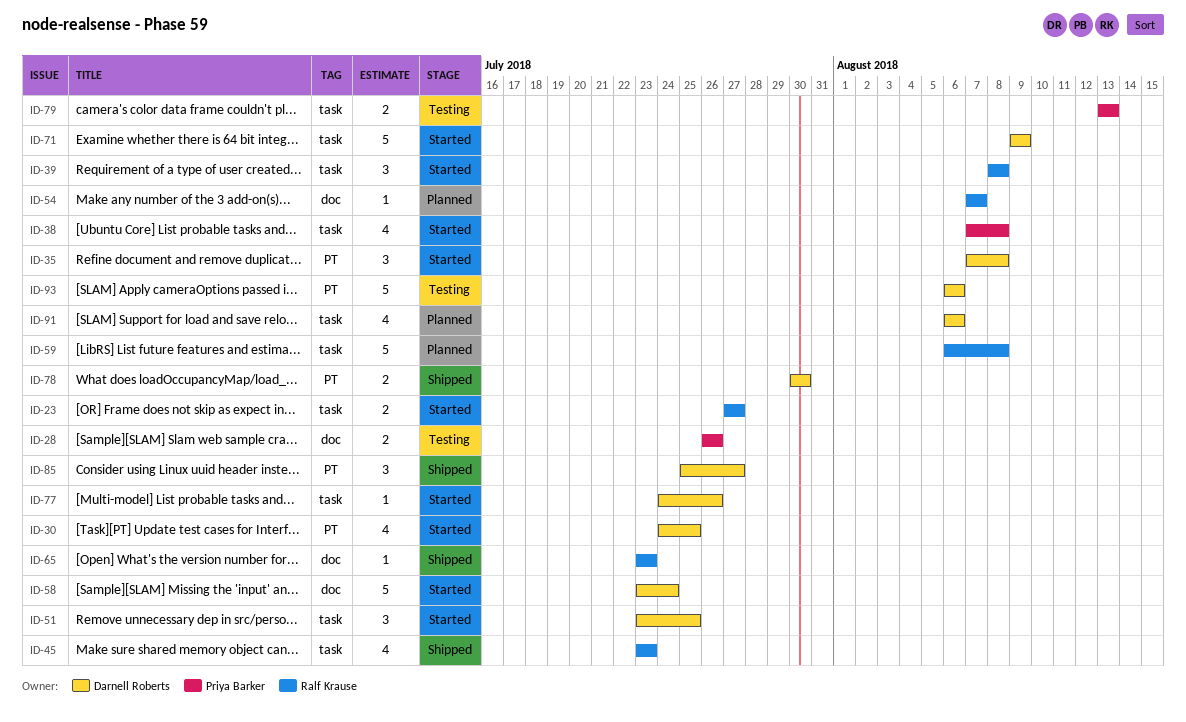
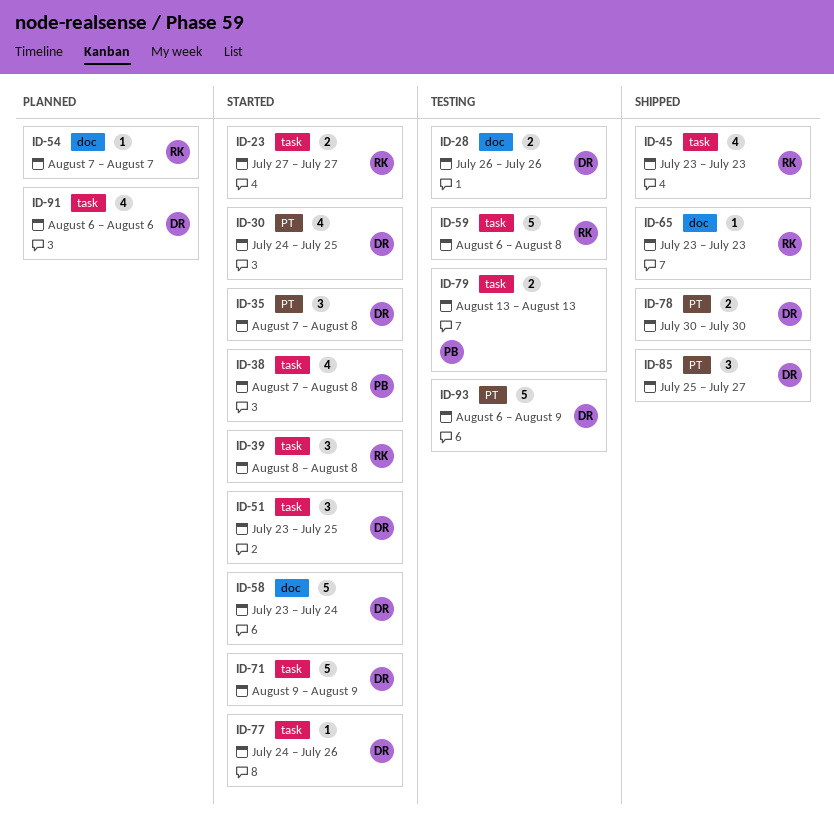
ID-28, owner: Priya Barker -> Darnell Roberts
ID-59, status: Planned -> Testing
ID-93, due: Aug 6 -> Aug 9

